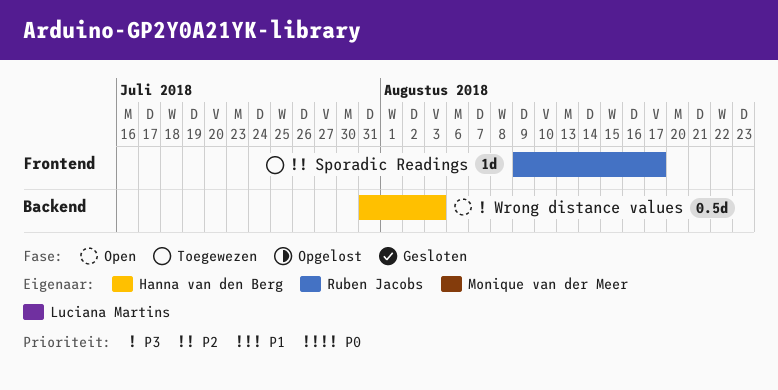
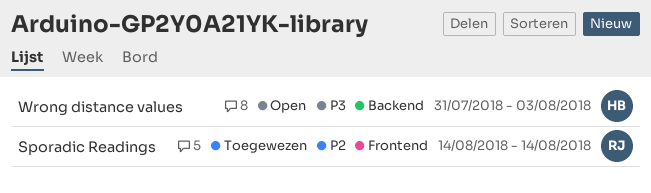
Sporadic Readings, start: Aug 9 -> Aug 14
Sporadic Readings, due: Aug 17 -> Aug 14

